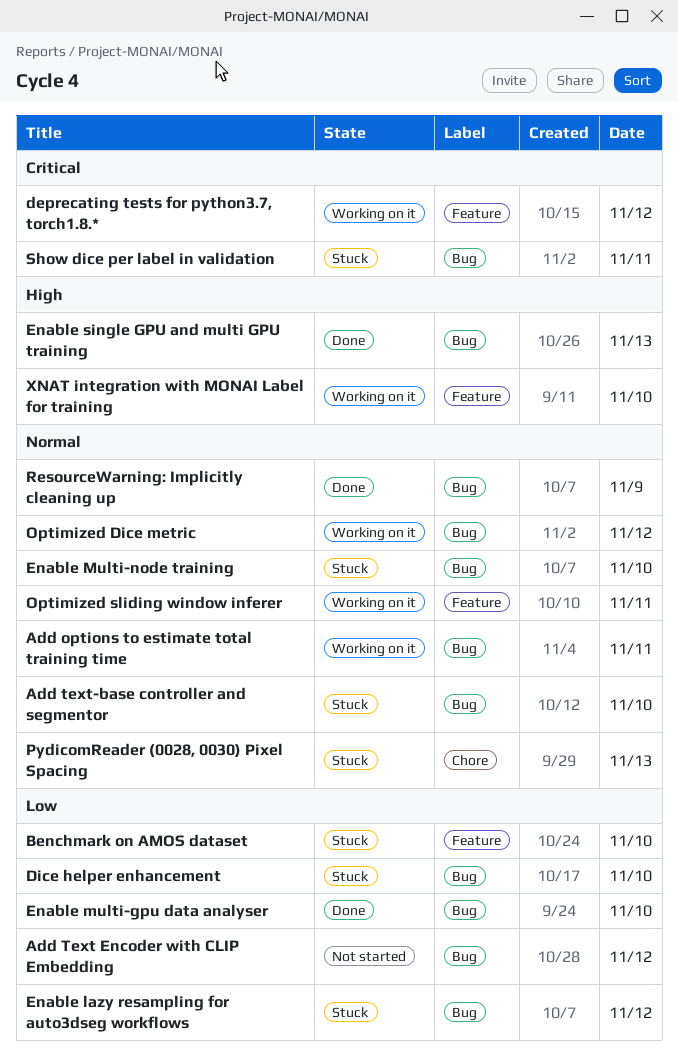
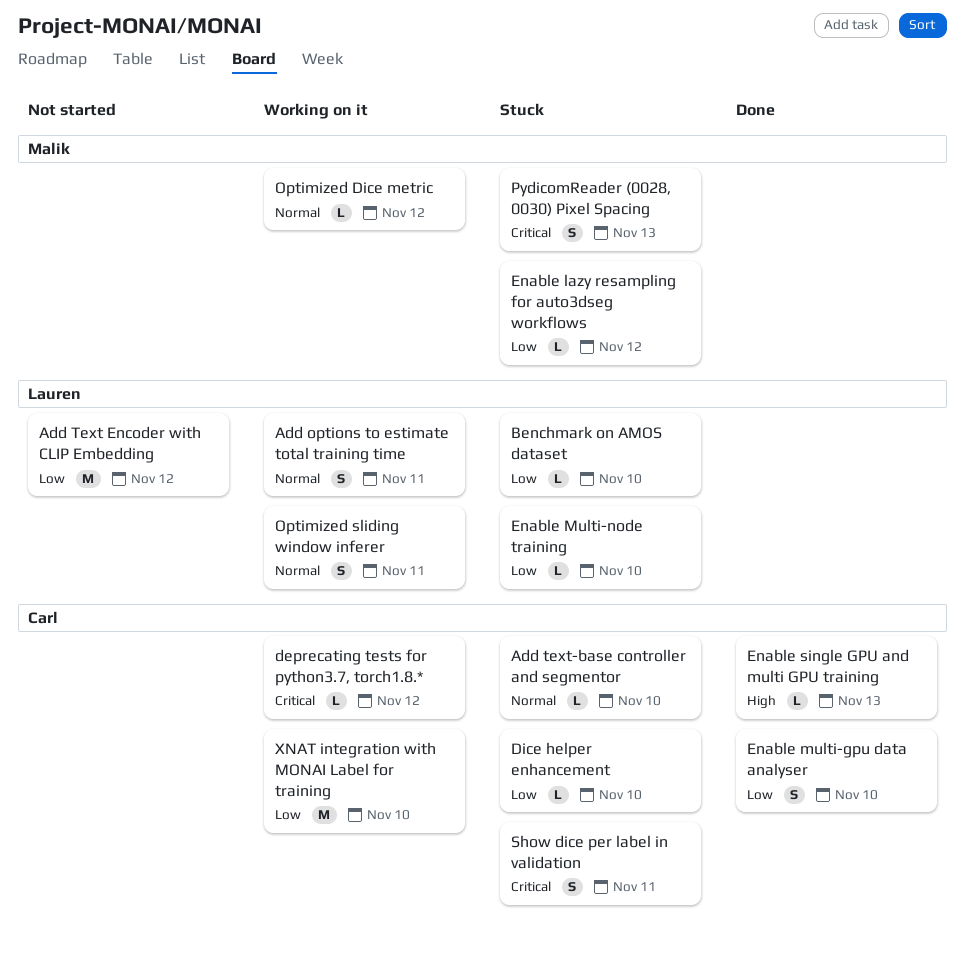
Enable Multi-node training, priority: Normal -> Low
PydicomReader (0028, 0030) Pixel Spacing, priority: Normal -> Critical
ResourceWarning: Implicitly cleaning up: present -> none
XNAT integration with MONAI Label for training, priority: High -> Low

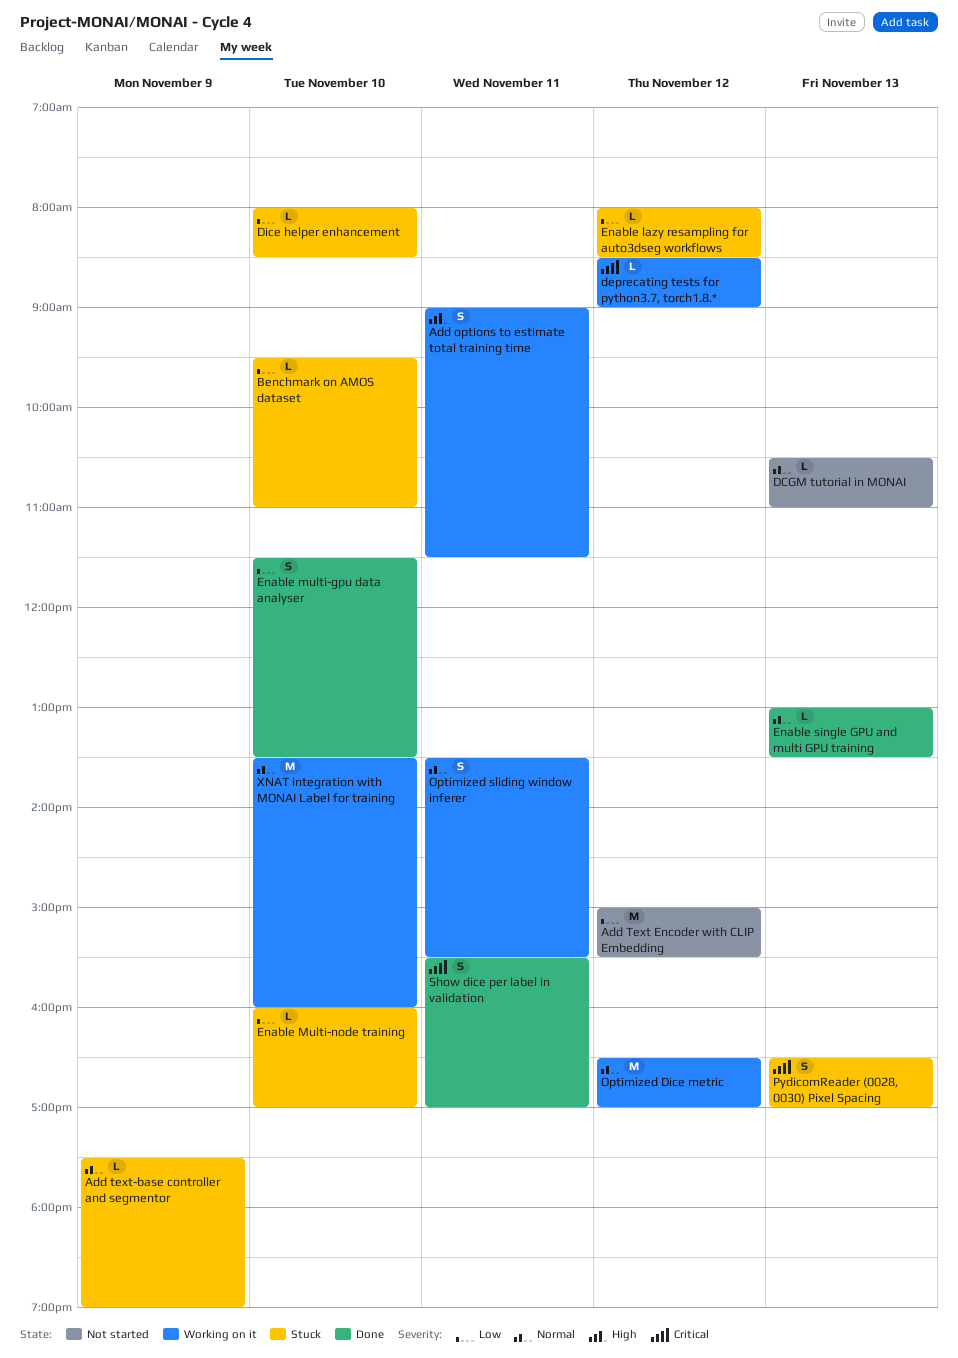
Add options to estimate total training time, priority: Normal -> High
Add text-base controller and segmentor, day: Nov 10 -> Nov 9
DCGM tutorial in MONAI: none -> present
Enable single GPU and multi GPU training, priority: High -> Normal
Optimized Dice metric, estimate: L -> M
Show dice per label in validation, status: Stuck -> Done
XNAT integration with MONAI Label for training, priority: Low -> Normal

